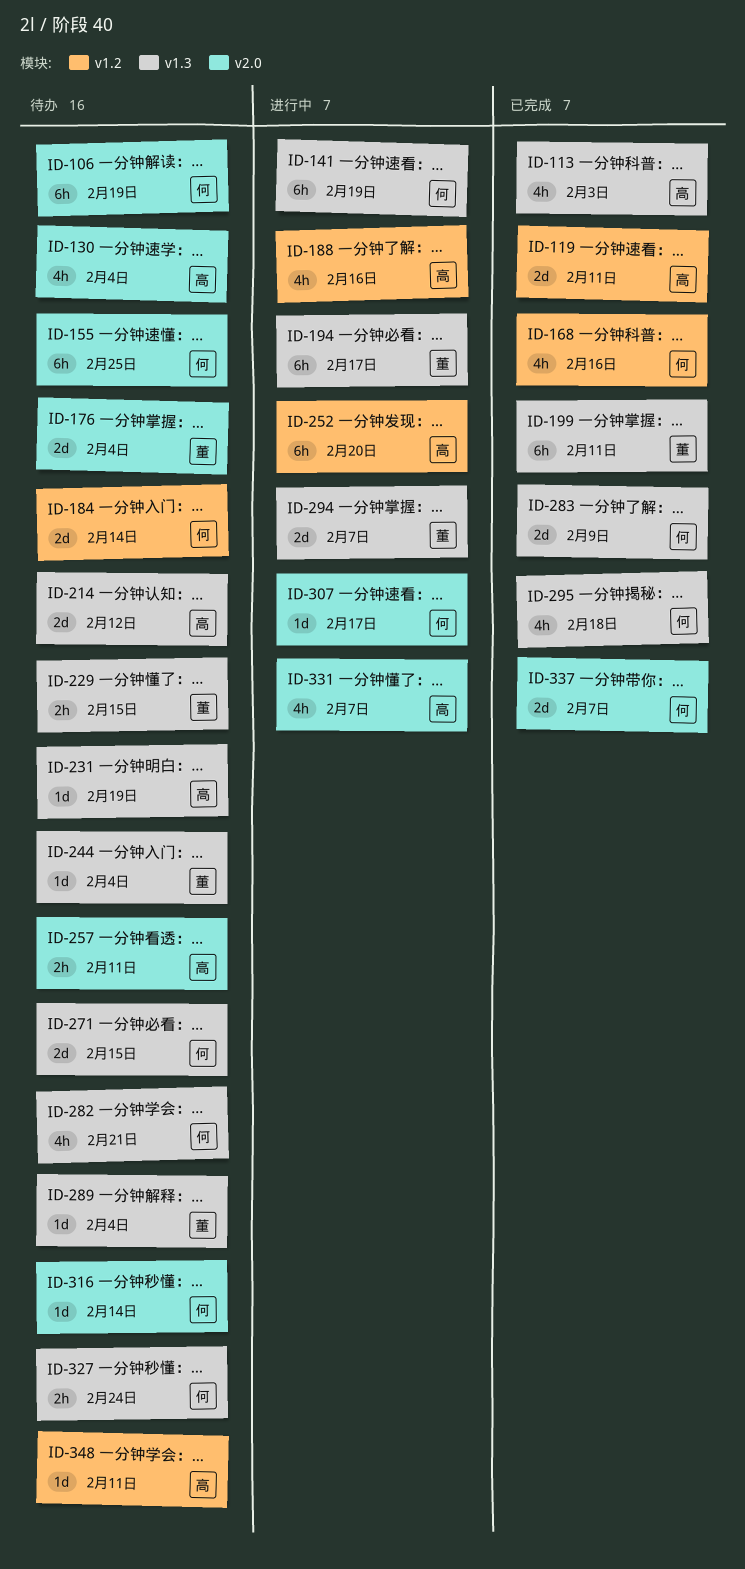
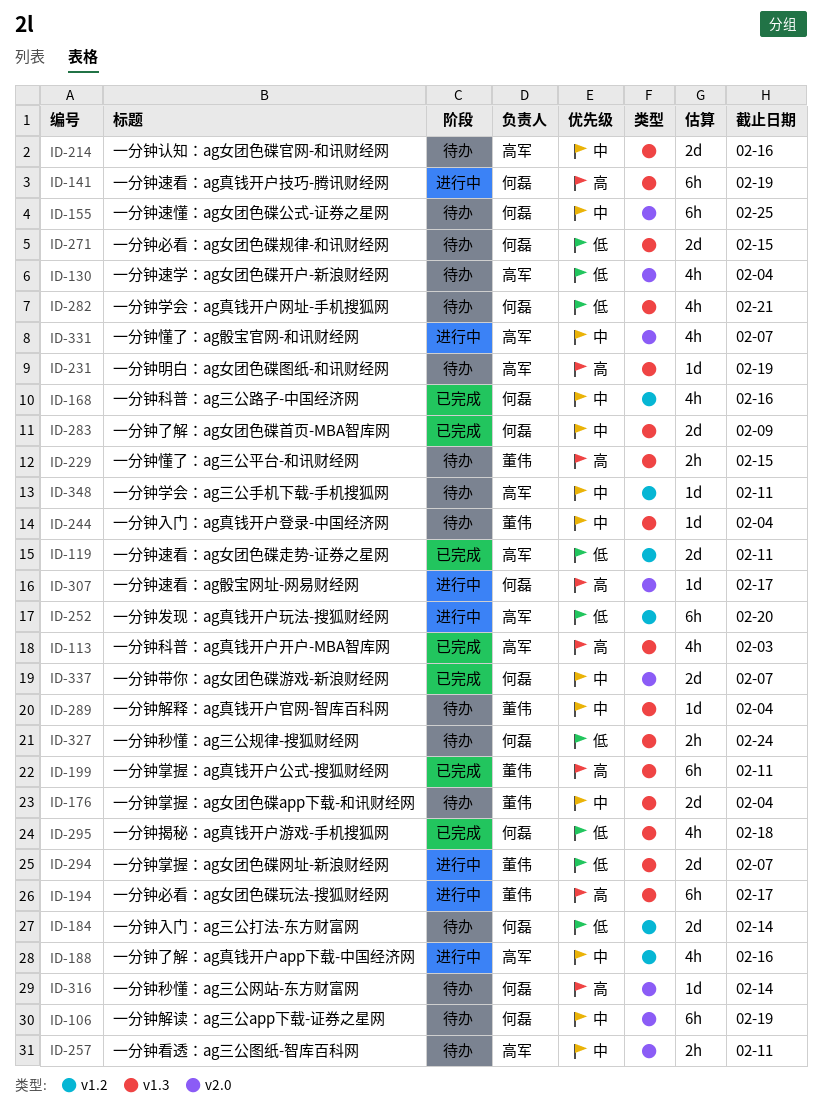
ID-176, label: v2.0 -> v1.3
ID-214, due: Feb 12 -> Feb 16

